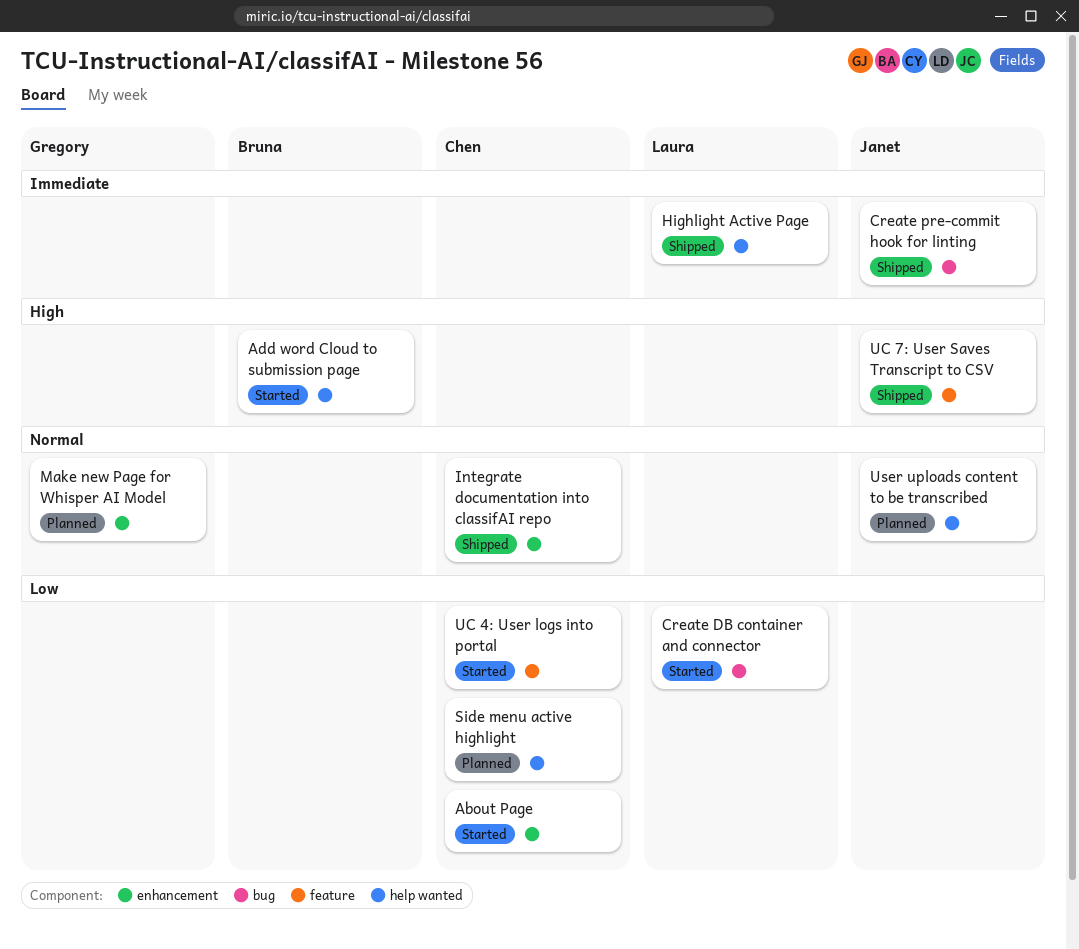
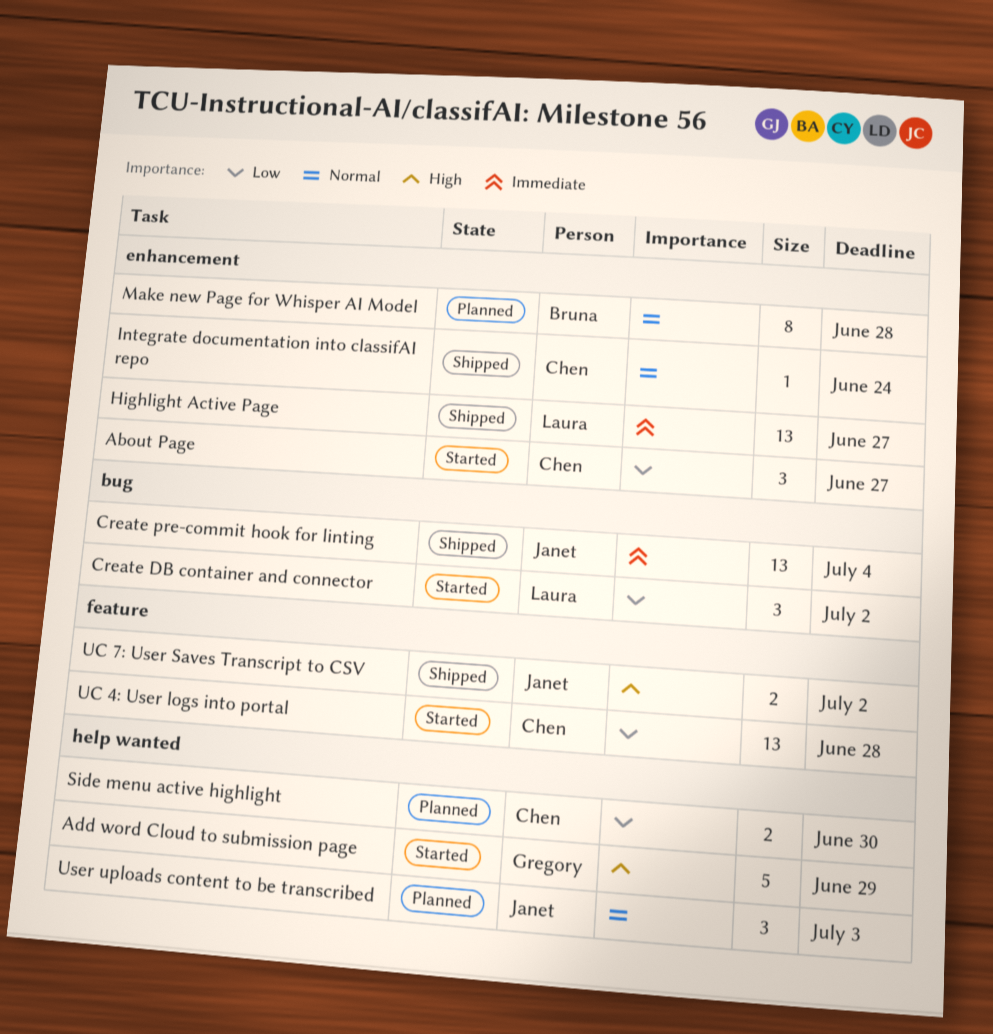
Add word Cloud to submission page, owner: Bruna -> Gregory
Highlight Active Page, label: help wanted -> enhancement
Make new Page for Whisper AI Model, owner: Gregory -> Bruna

